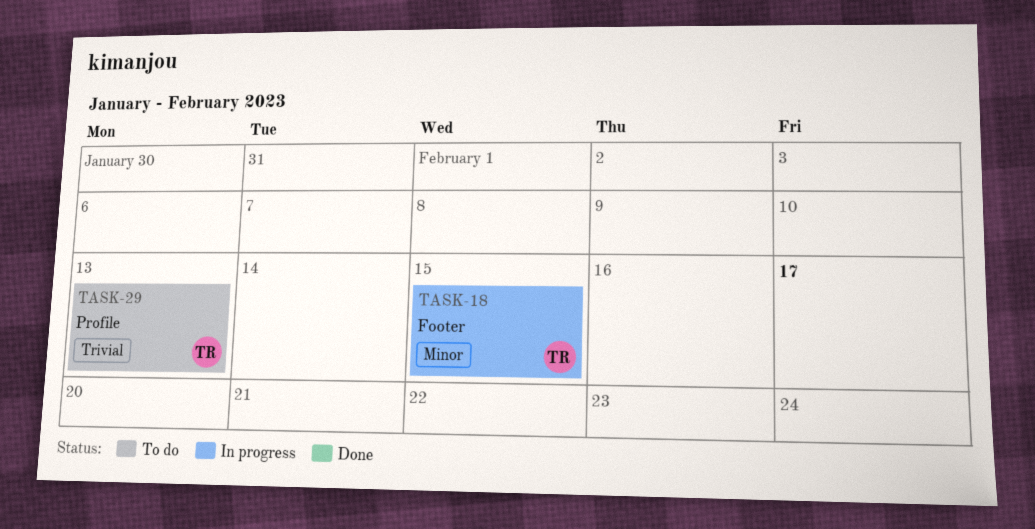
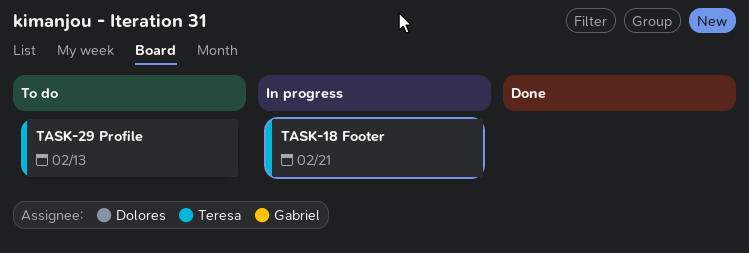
TASK-18, due: Feb 15 -> Feb 21

